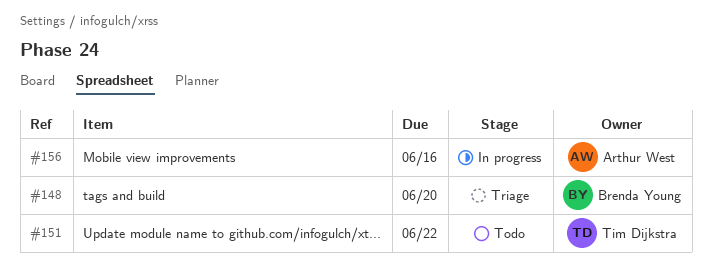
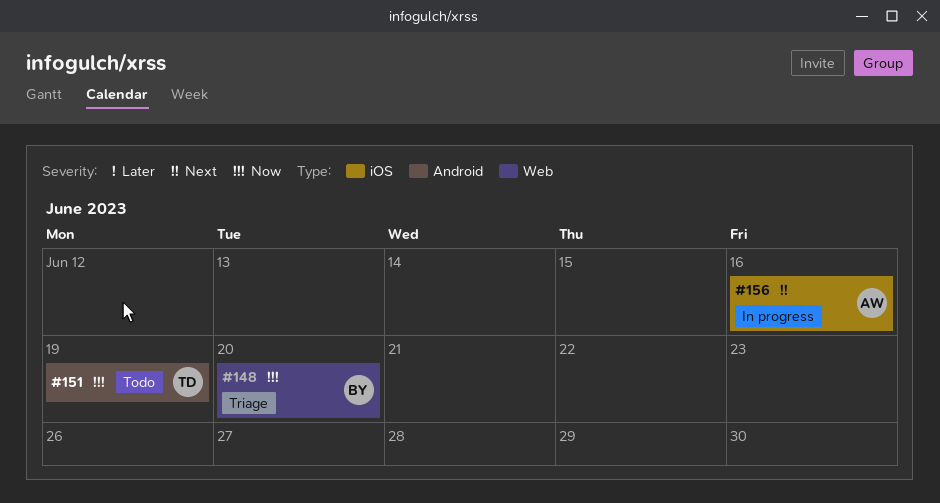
#151, due: Jun 22 -> Jun 19

